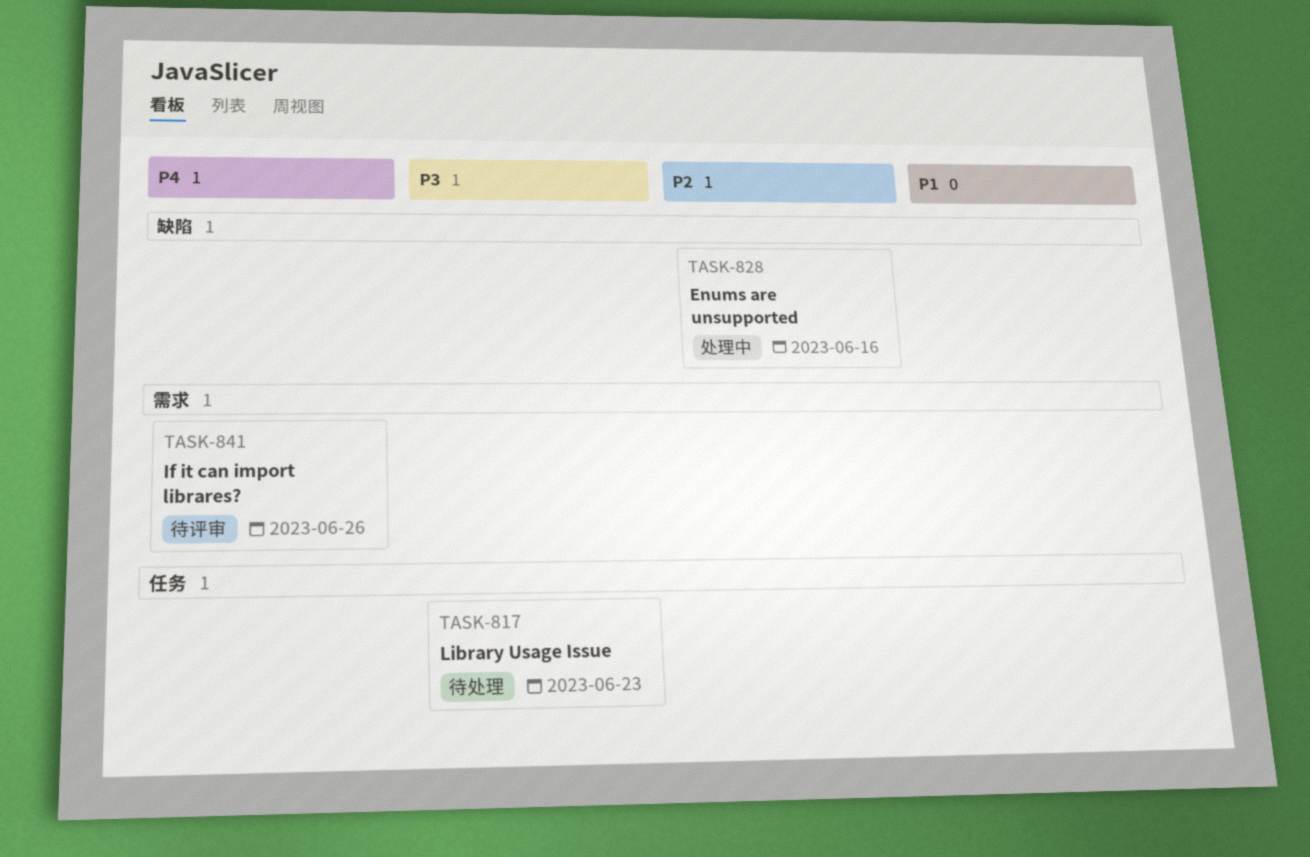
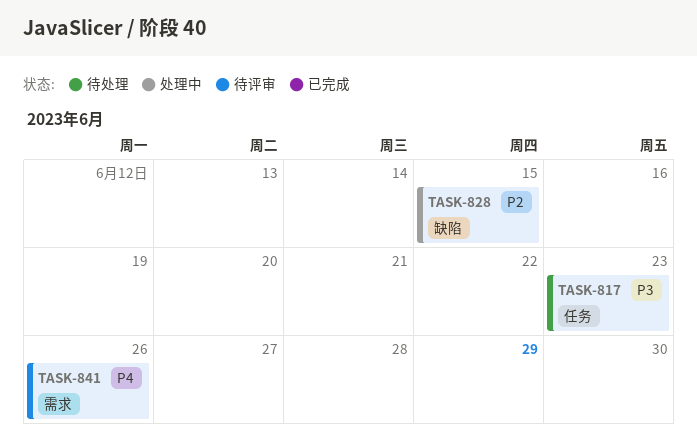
TASK-828, due: Jun 16 -> Jun 15

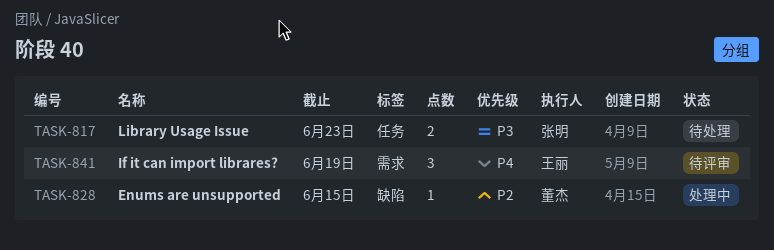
TASK-841, due: Jun 26 -> Jun 19

